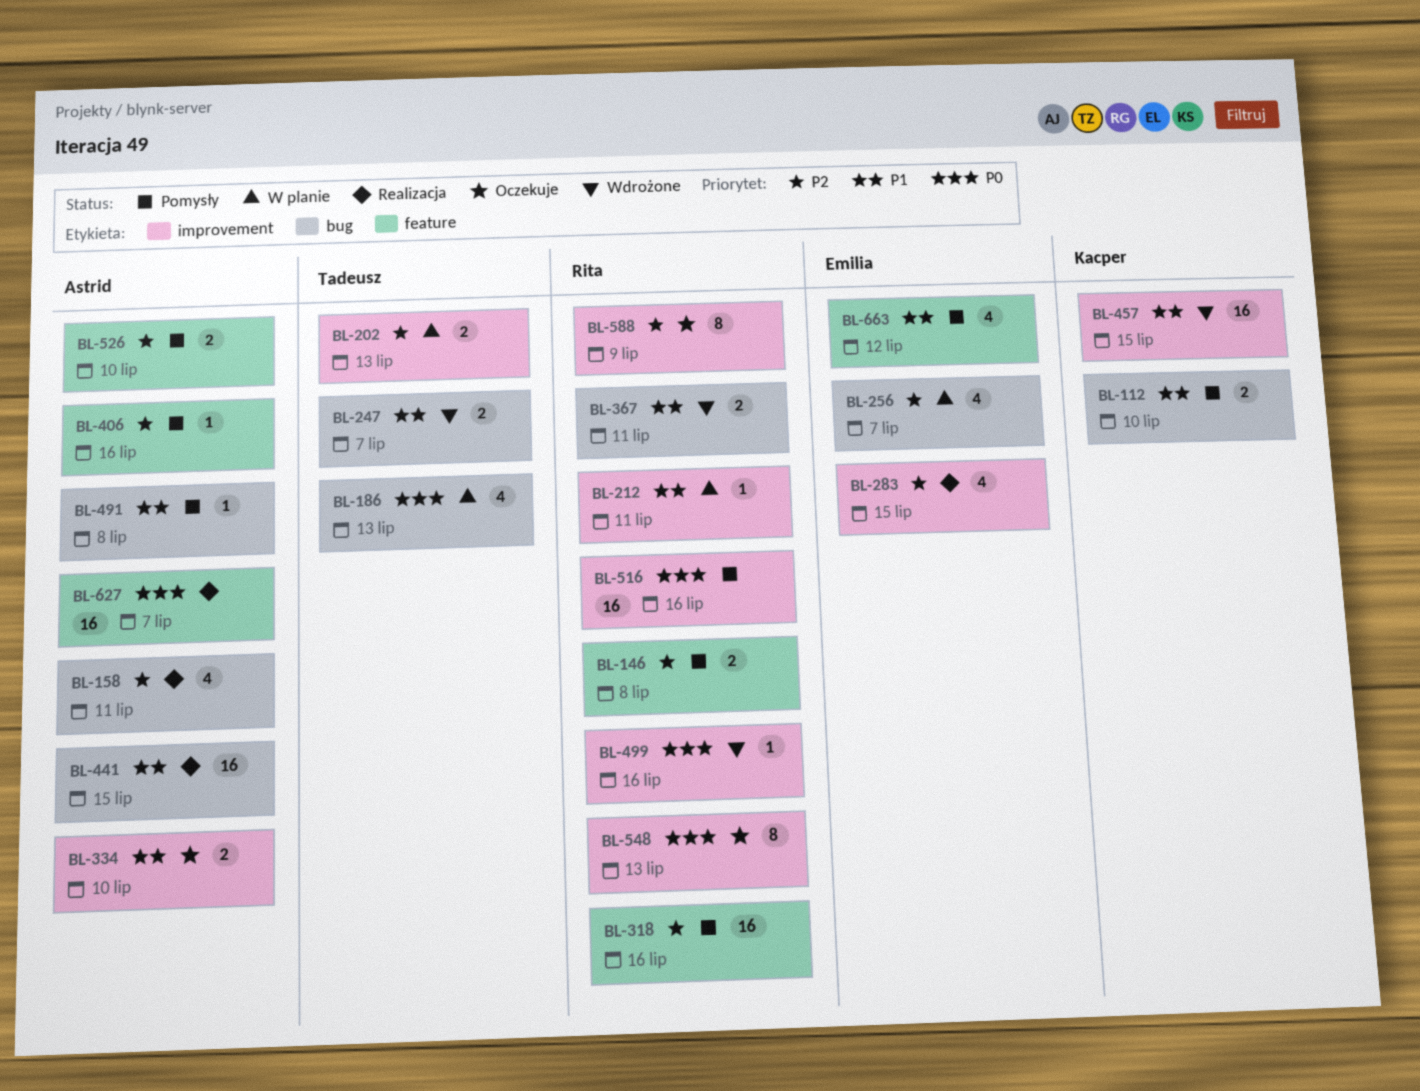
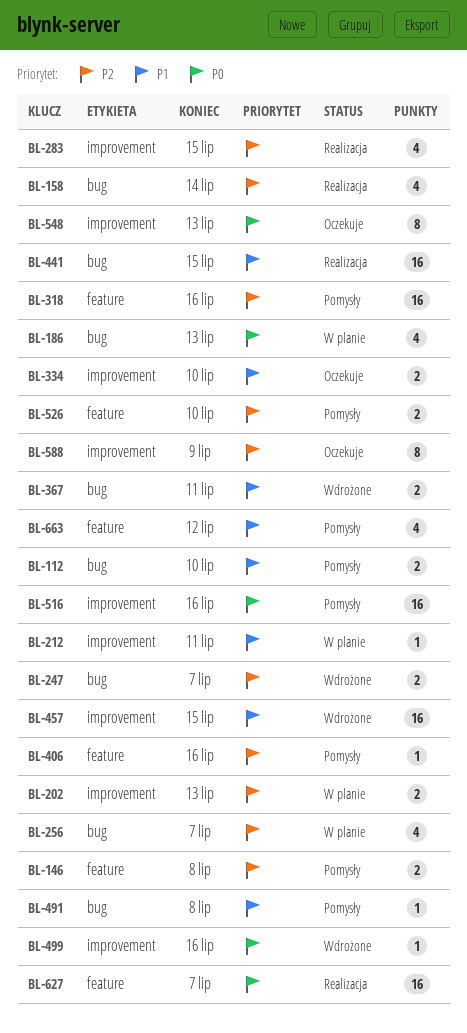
BL-158, due: Jul 11 -> Jul 14
BL-247, priority: P1 -> P2

